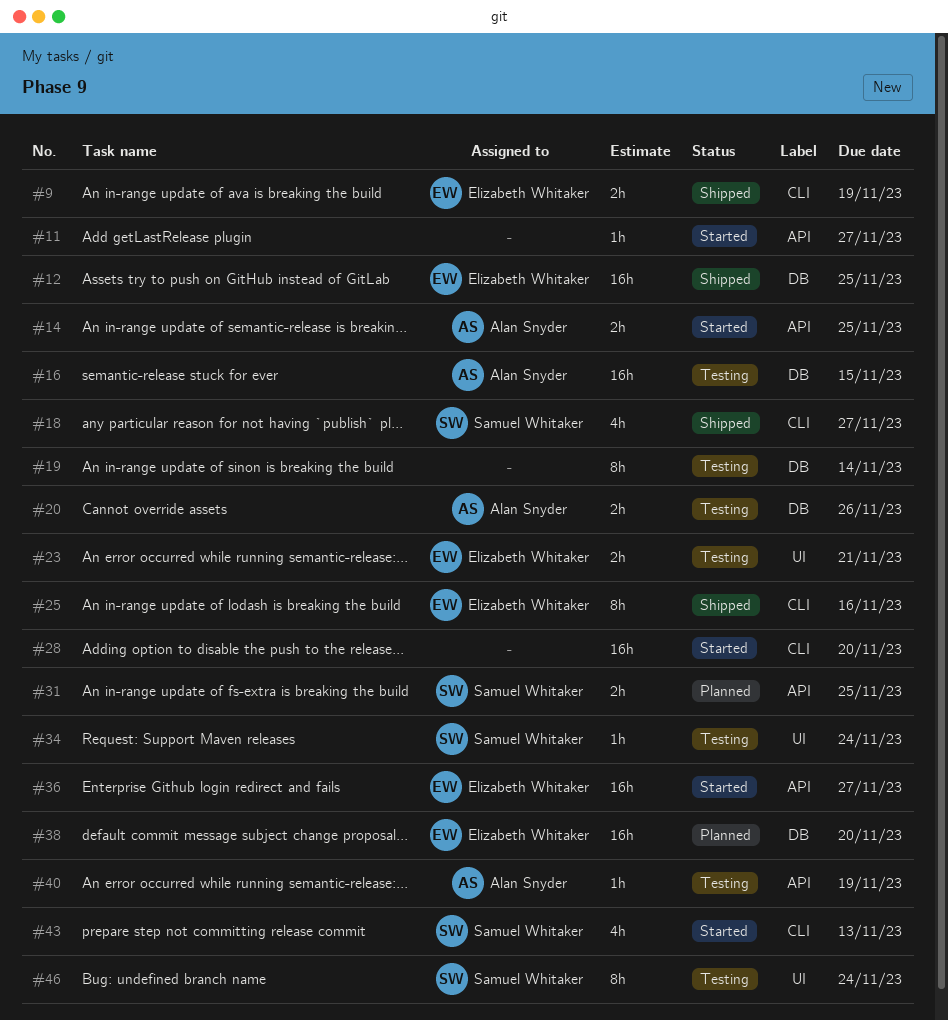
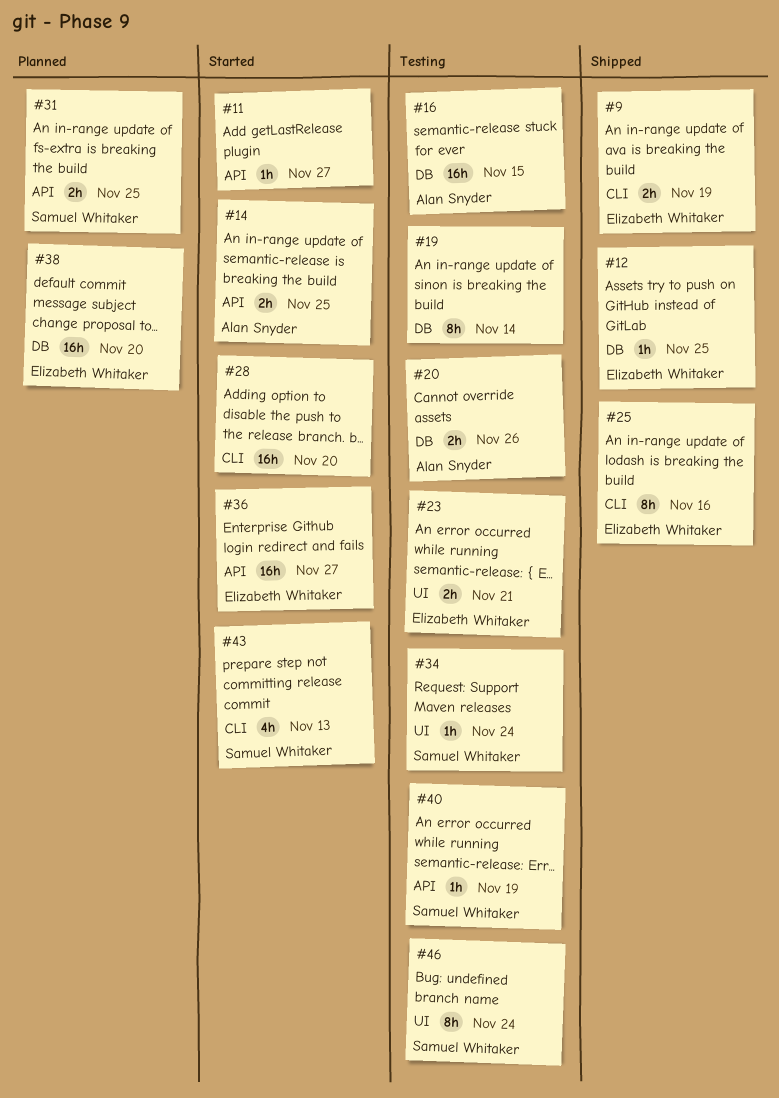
#12, estimate: 16h -> 1h
#18: present -> none
#40, owner: Alan Snyder -> Samuel Whitaker

